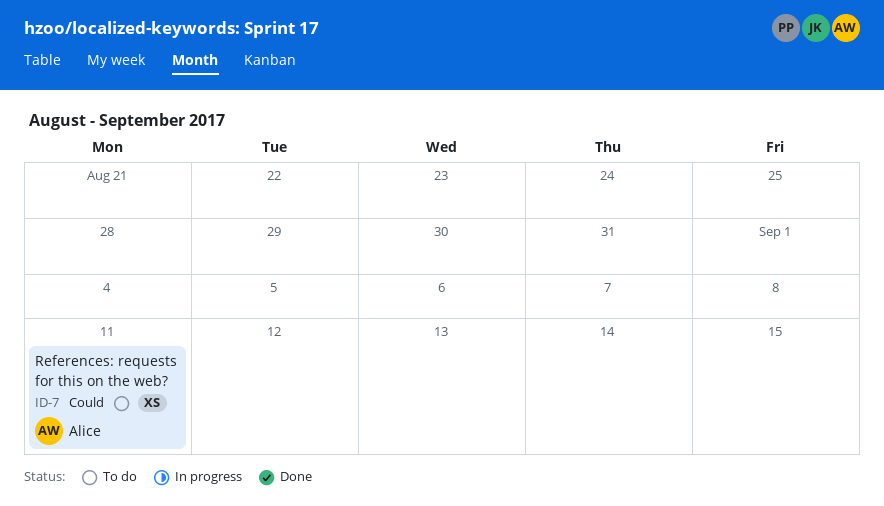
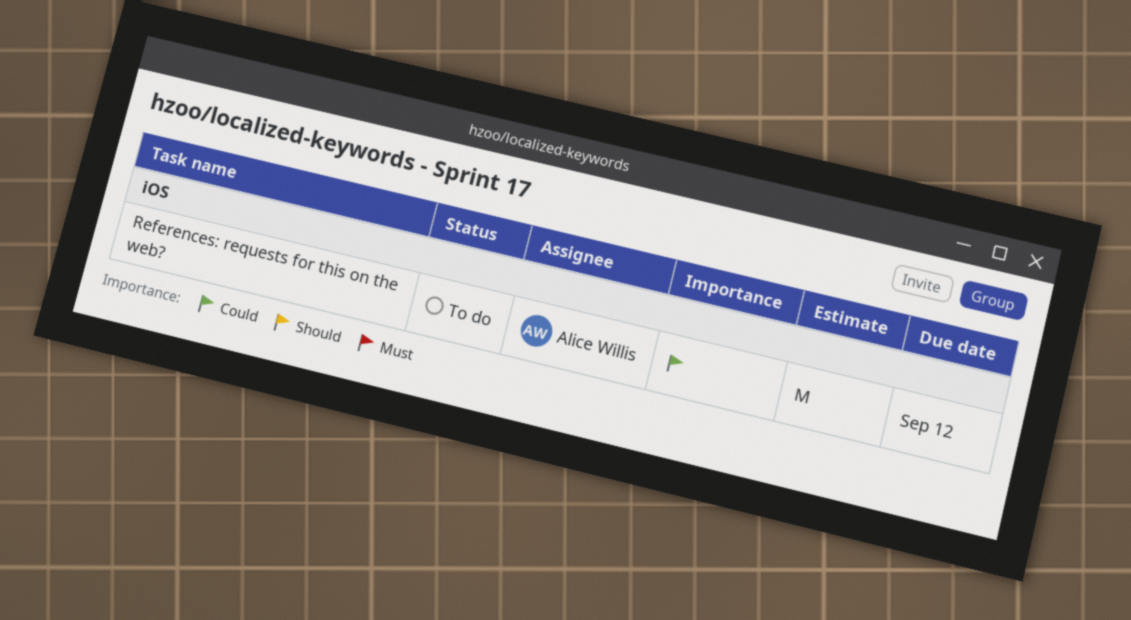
References: requests for this on the web?, estimate: XS -> M
References: requests for this on the web?, due: Sep 11 -> Sep 12

